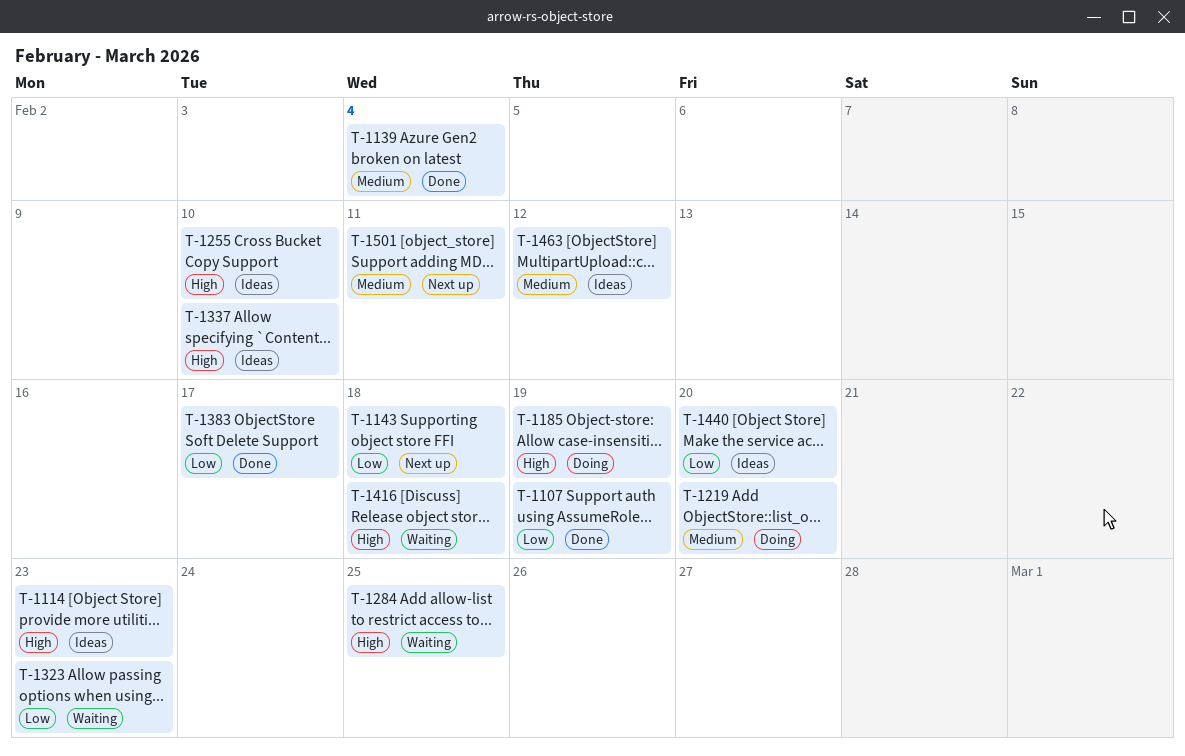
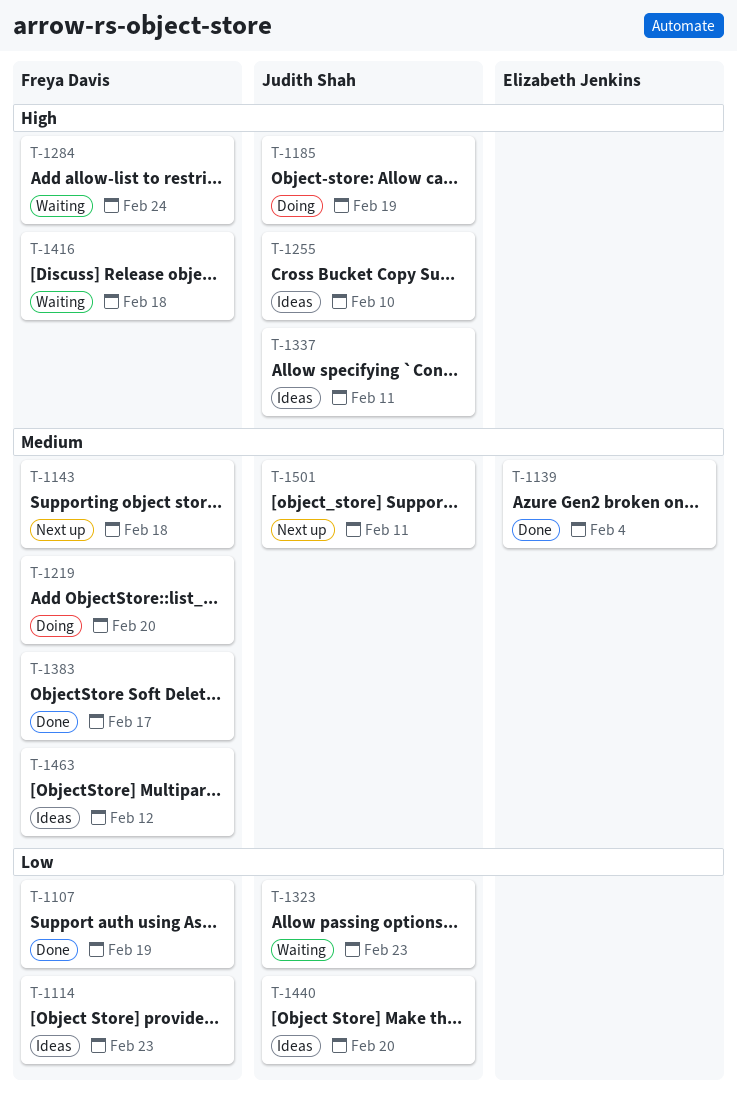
T-1114, priority: High -> Low
T-1143, priority: Low -> Medium
T-1284, due: Feb 25 -> Feb 24
T-1337, due: Feb 10 -> Feb 11
T-1383, priority: Low -> Medium

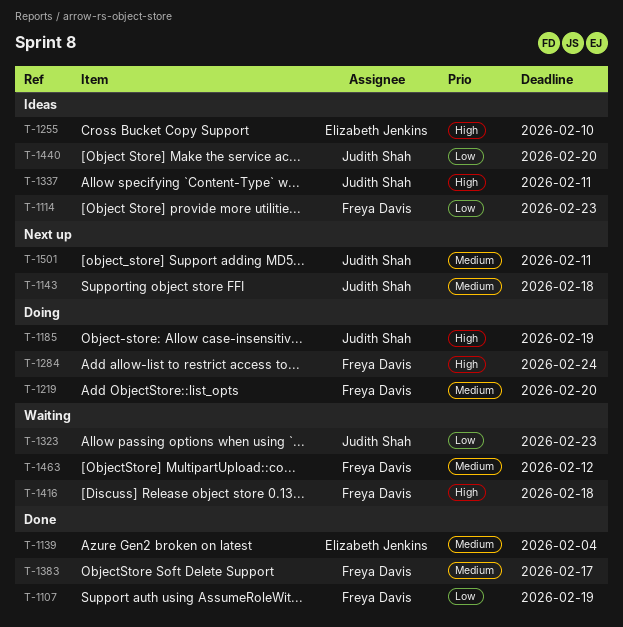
T-1143, owner: Freya Davis -> Judith Shah
T-1255, owner: Judith Shah -> Elizabeth Jenkins
T-1284, status: Waiting -> Doing
T-1463, status: Ideas -> Waiting

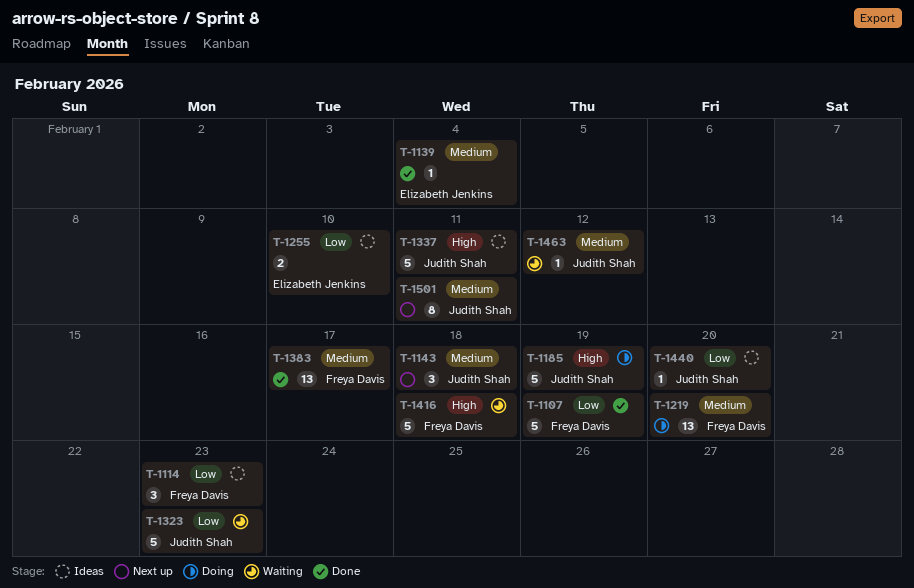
T-1255, priority: High -> Low
T-1284: present -> none
T-1463, owner: Freya Davis -> Judith Shah

